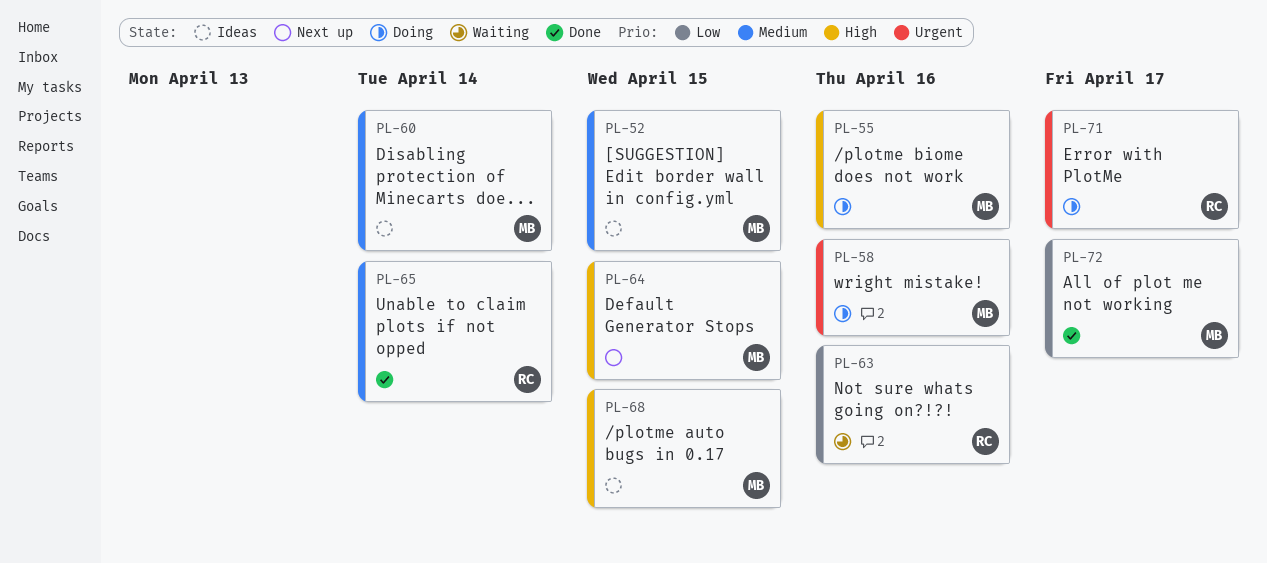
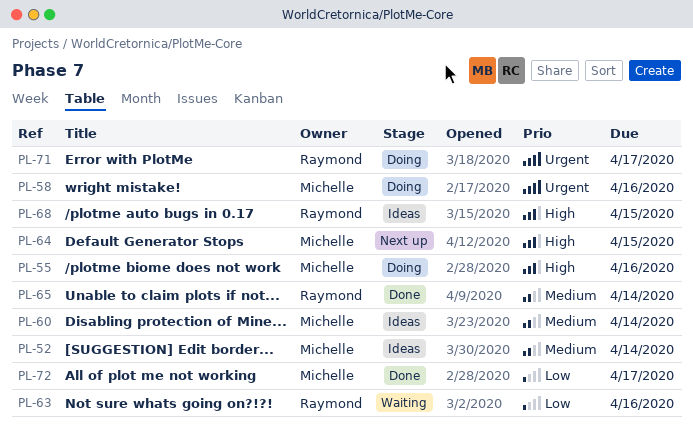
PL-52, due: Apr 15 -> Apr 14
PL-68, owner: Michelle -> Raymond

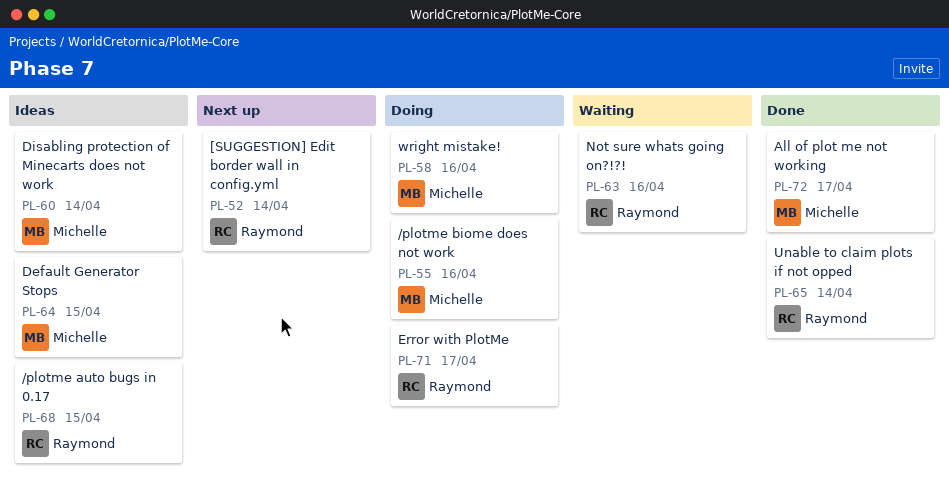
PL-52, status: Ideas -> Next up
PL-52, owner: Michelle -> Raymond
PL-64, status: Next up -> Ideas

